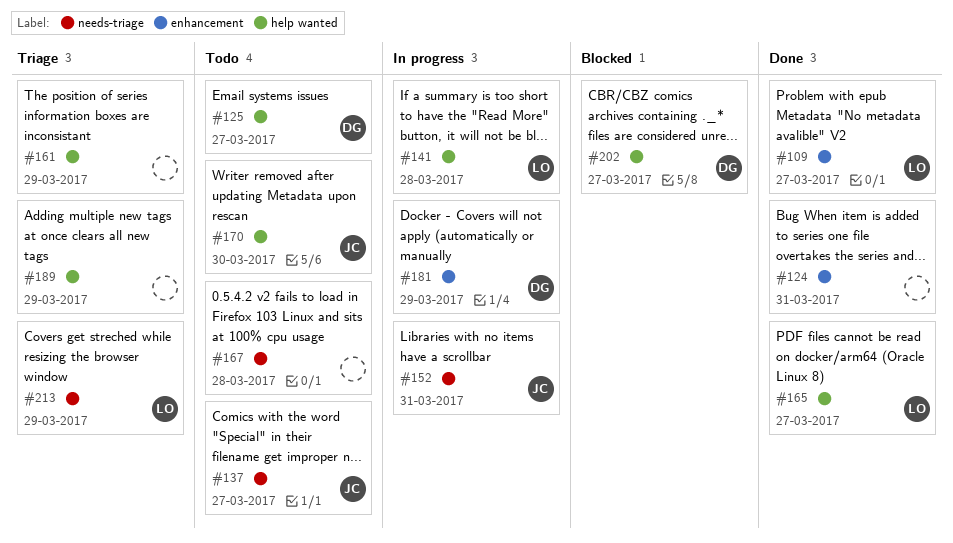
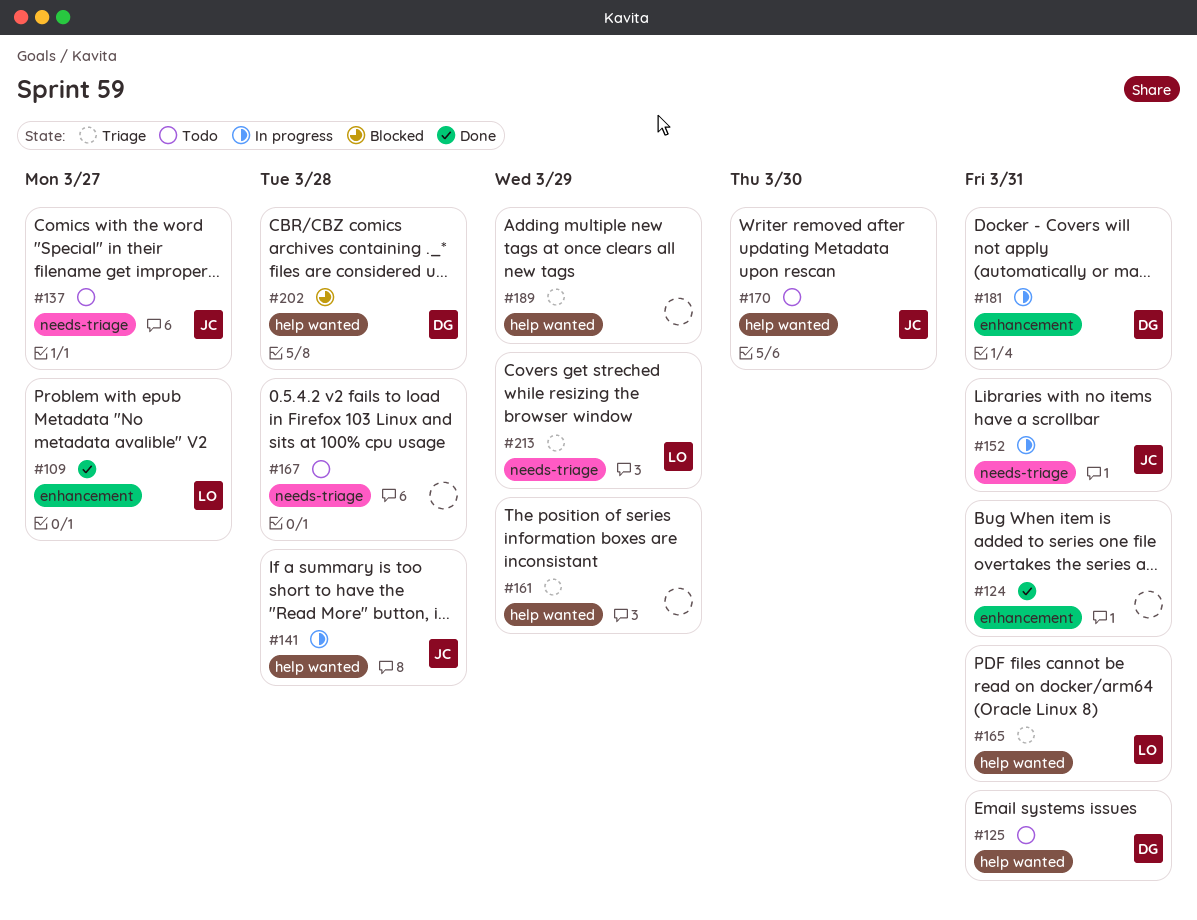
#125, due: Mar 27 -> Mar 31
#141, owner: LO -> JC
#165, status: Done -> Triage
#165, due: Mar 27 -> Mar 31
#181, due: Mar 29 -> Mar 31
#202, due: Mar 27 -> Mar 28

